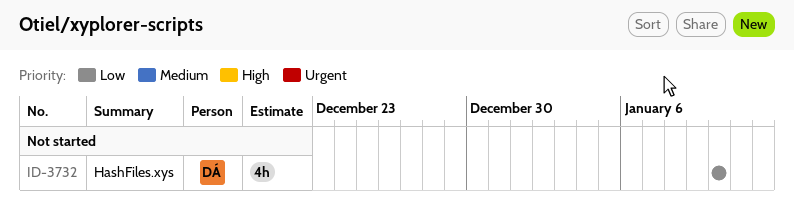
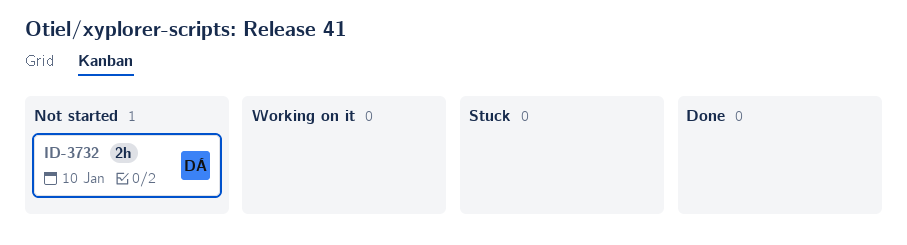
ID-3732, estimate: 4h -> 2h

